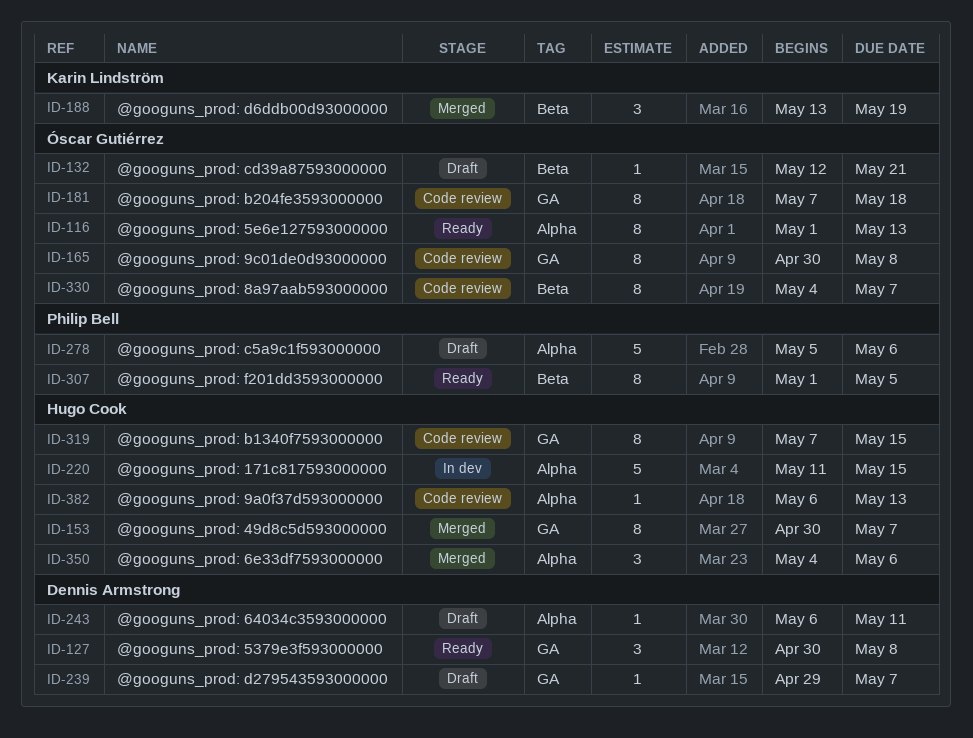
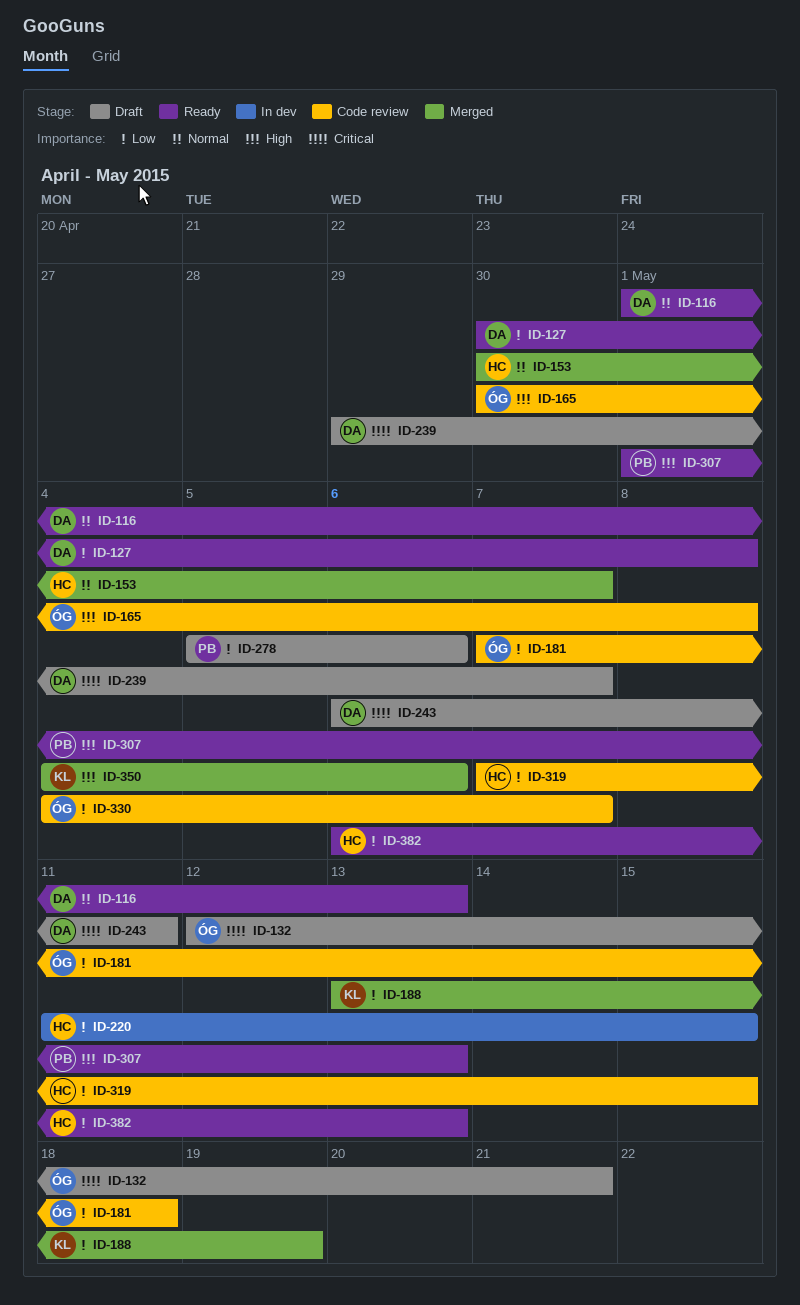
ID-116, owner: Óscar Gutiérrez -> Dennis Armstrong
ID-307, due: May 5 -> May 13
ID-350, owner: Hugo Cook -> Karin Lindström
ID-382, status: Code review -> Ready

